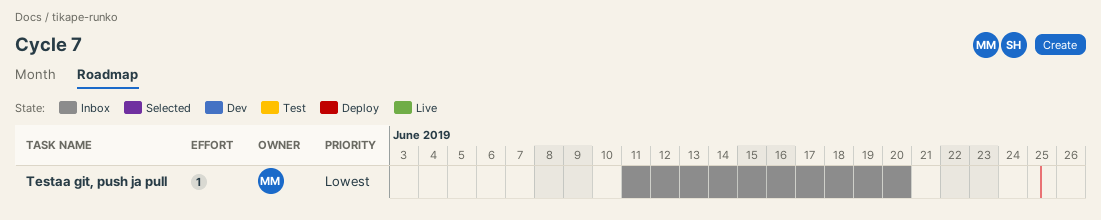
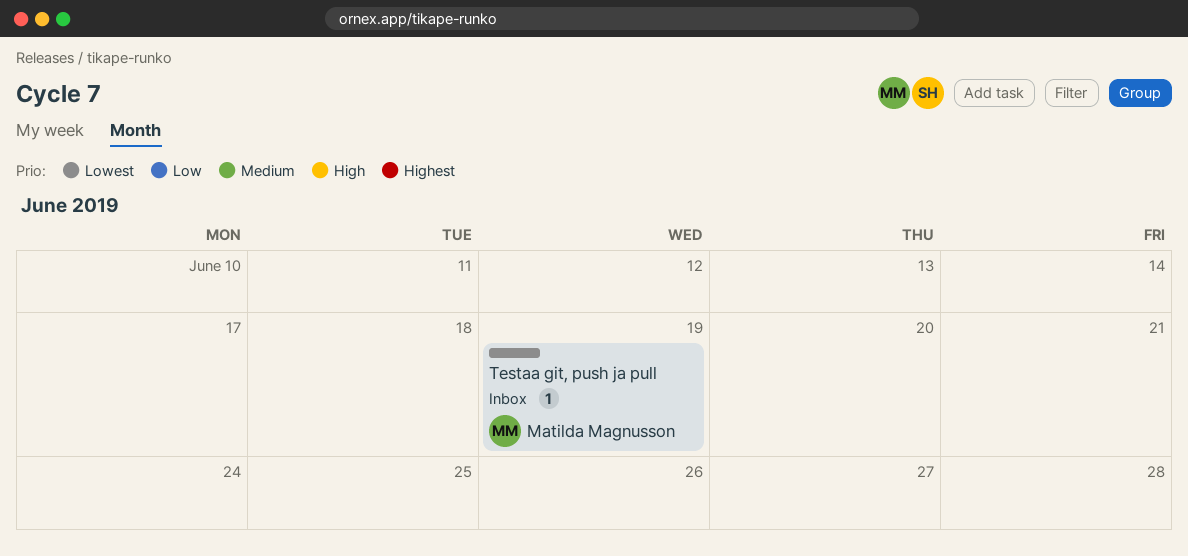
Testaa git, push ja pull, due: Jun 20 -> Jun 19

